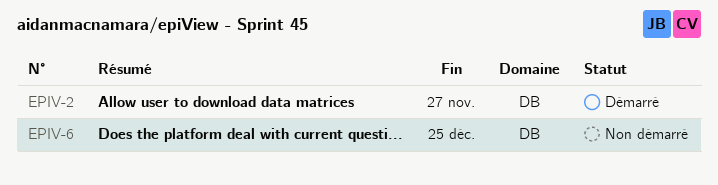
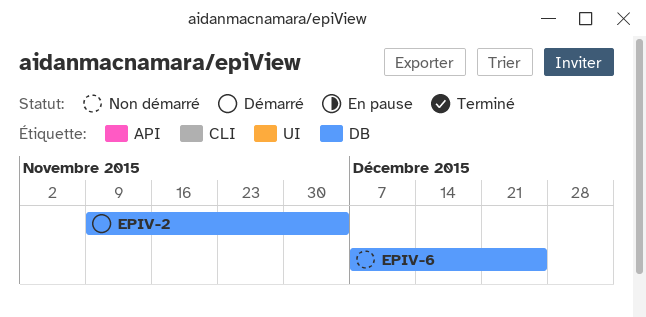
EPIV-2, due: Nov 27 -> Dec 4

